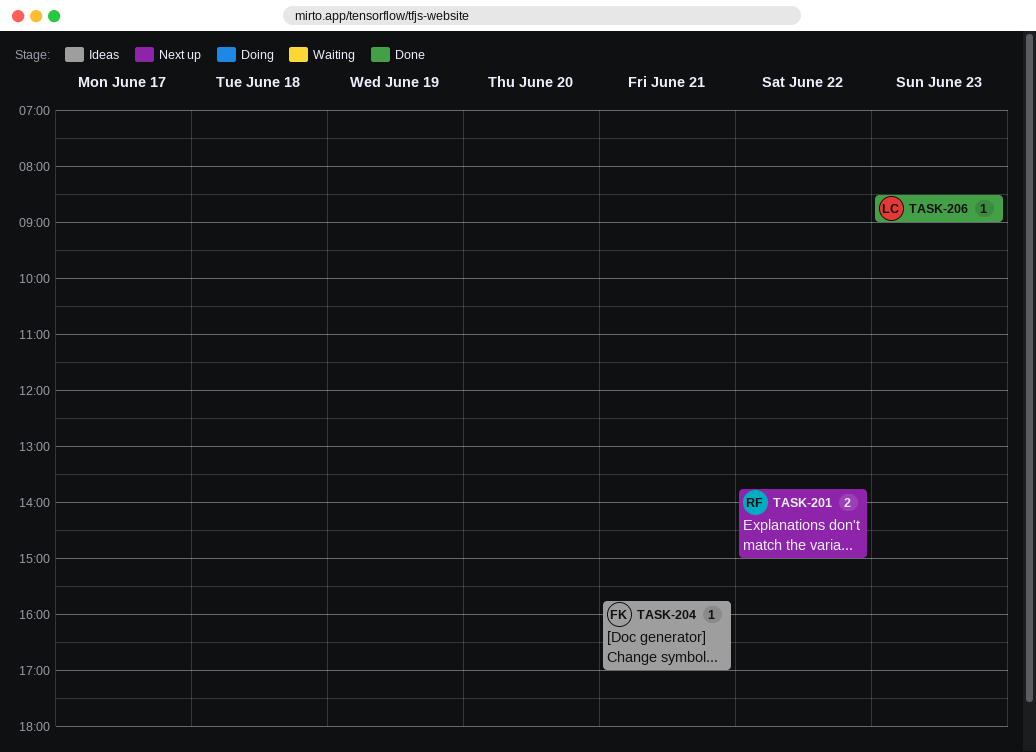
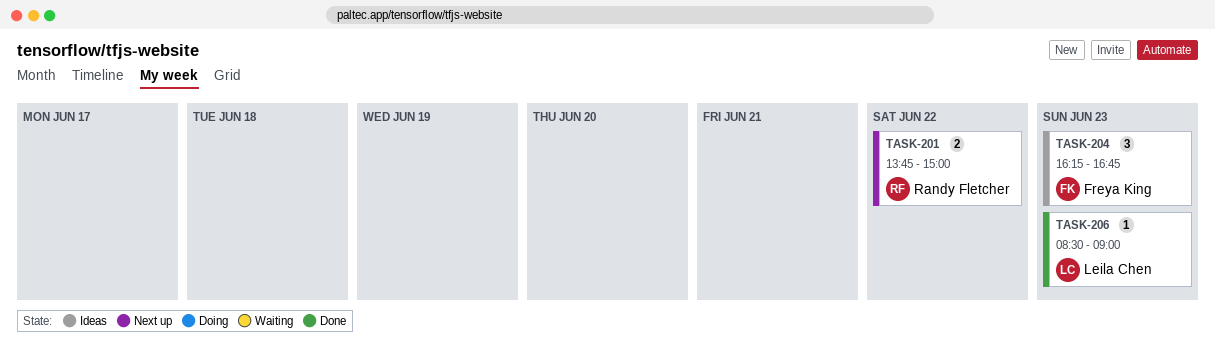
TASK-204, estimate: 1 -> 3
TASK-204, day: Jun 21 -> Jun 23
TASK-204, begins: 15:45 -> 16:15
TASK-204, ends: 17:00 -> 16:45

